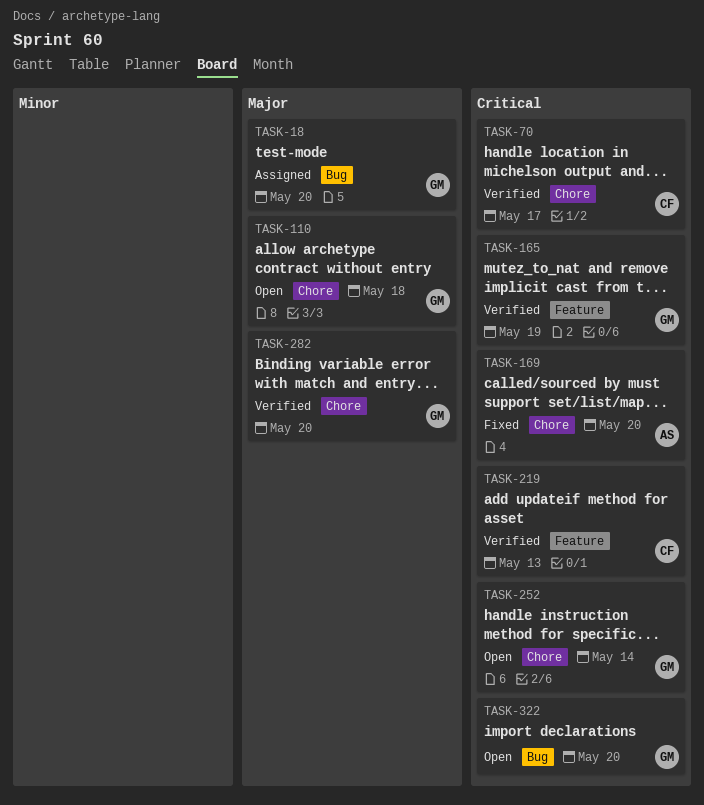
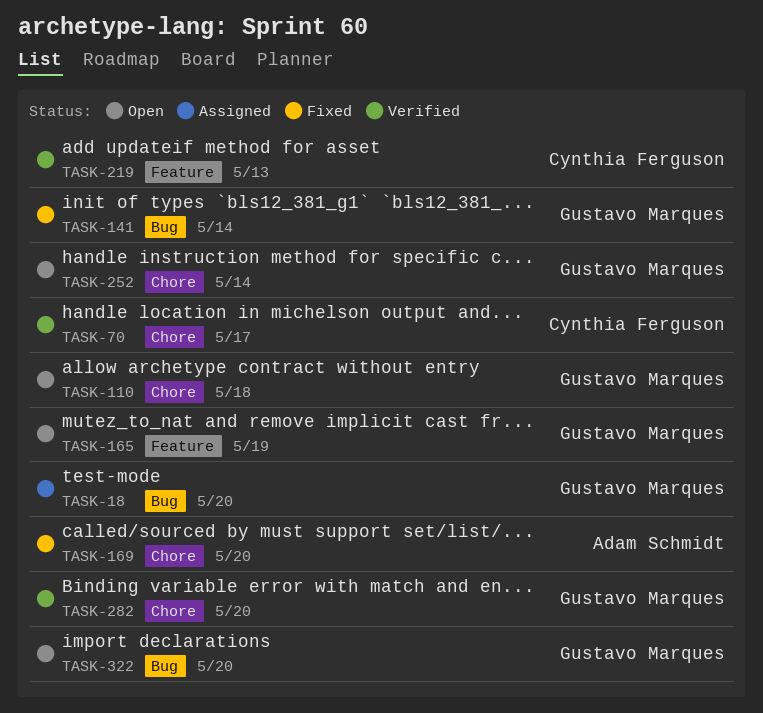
TASK-141: none -> present
TASK-165, status: Verified -> Open

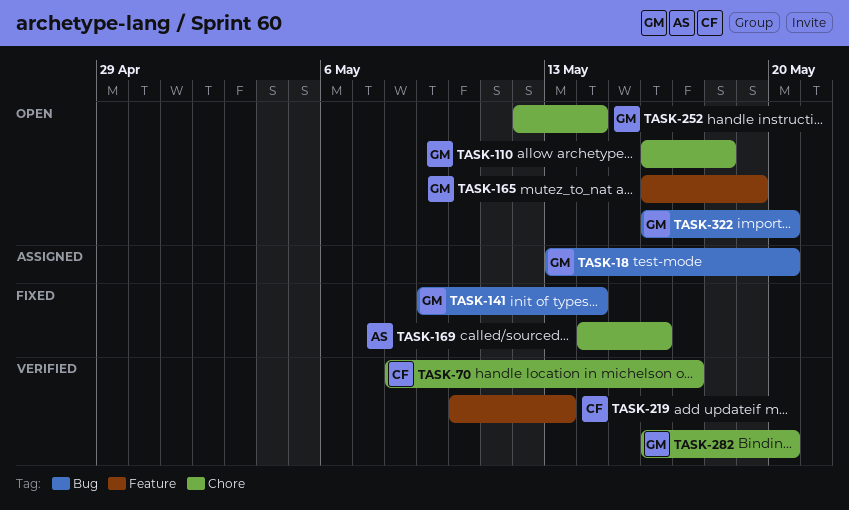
TASK-169, due: May 20 -> May 16

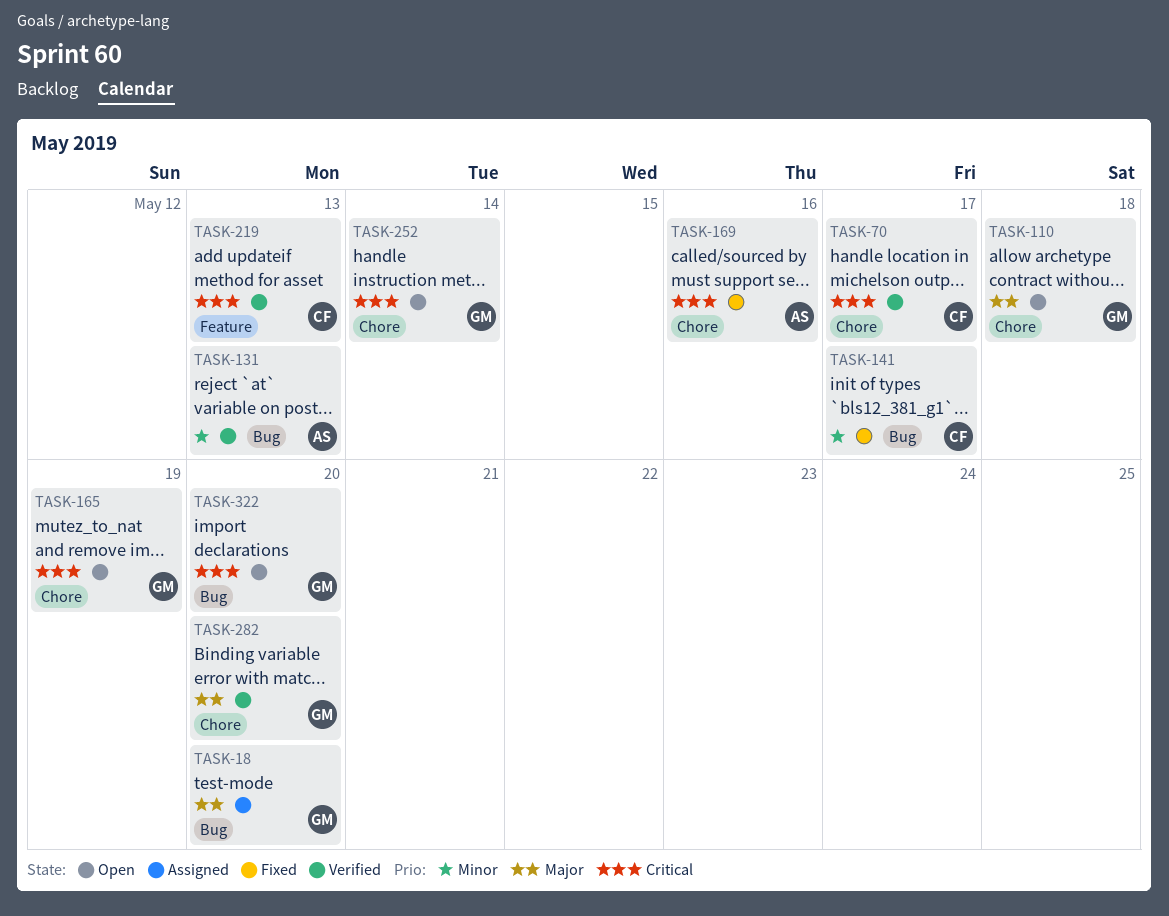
TASK-131: none -> present
TASK-141, owner: GM -> CF
TASK-141, due: May 14 -> May 17
TASK-165, label: Feature -> Chore

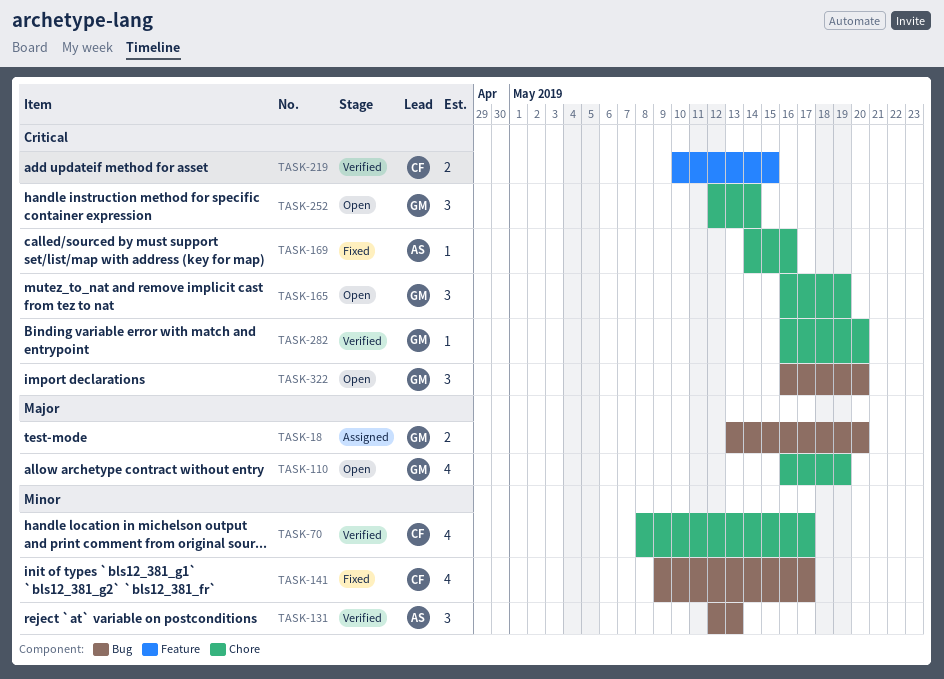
TASK-70, priority: Critical -> Minor
TASK-110, due: May 18 -> May 19
TASK-219, due: May 13 -> May 15
TASK-282, priority: Major -> Critical

